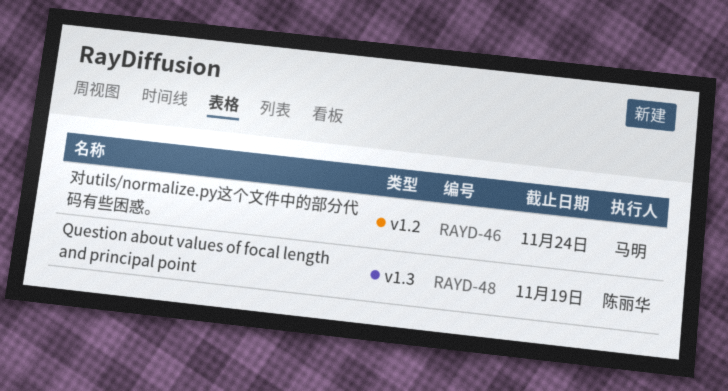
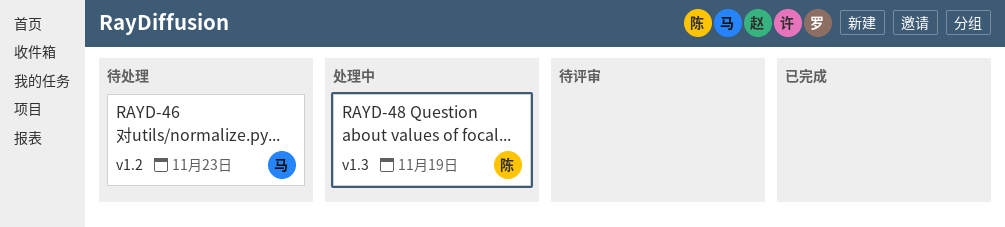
RAYD-46, due: Nov 24 -> Nov 23

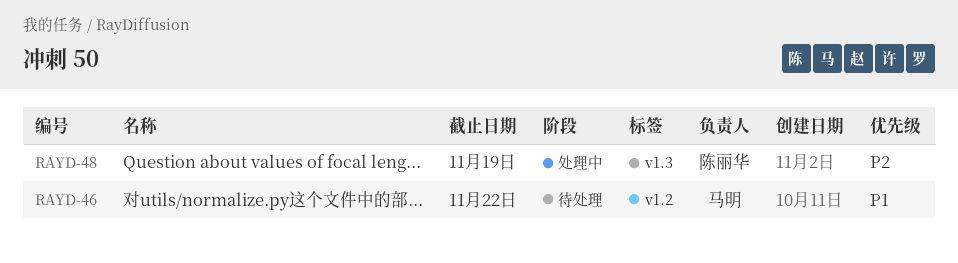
RAYD-46, due: Nov 23 -> Nov 22

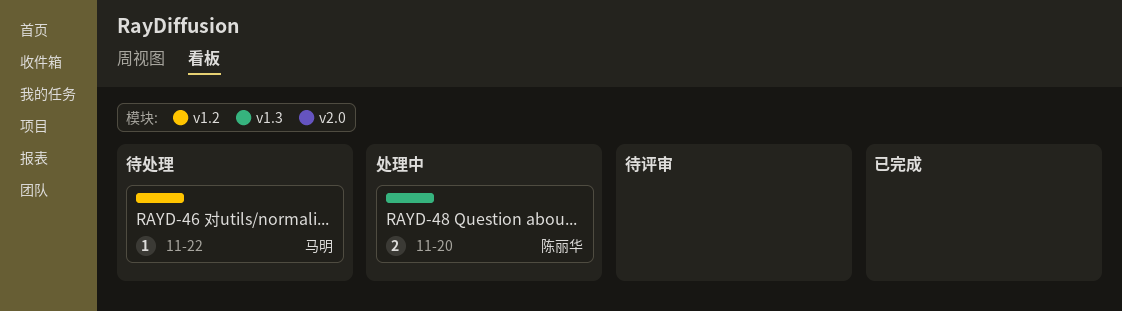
RAYD-48, due: Nov 19 -> Nov 20

